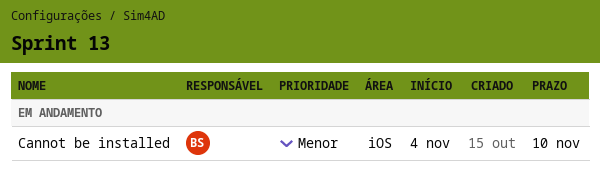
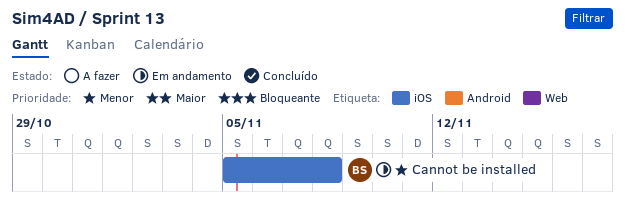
Cannot be installed, start: Nov 4 -> Nov 5
Cannot be installed, due: Nov 10 -> Nov 8

